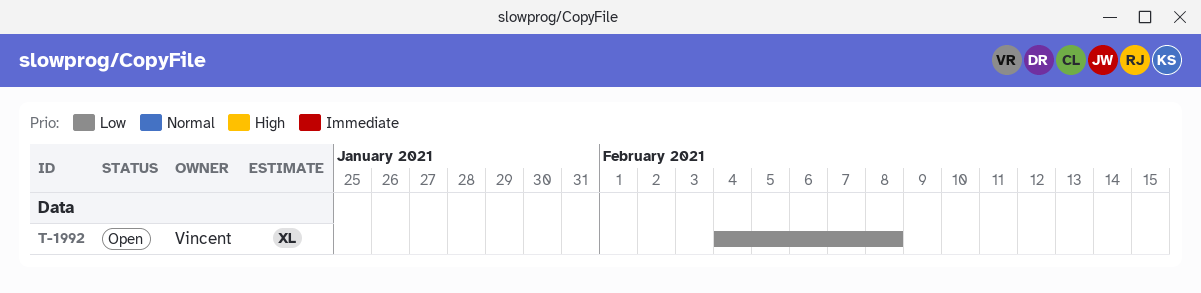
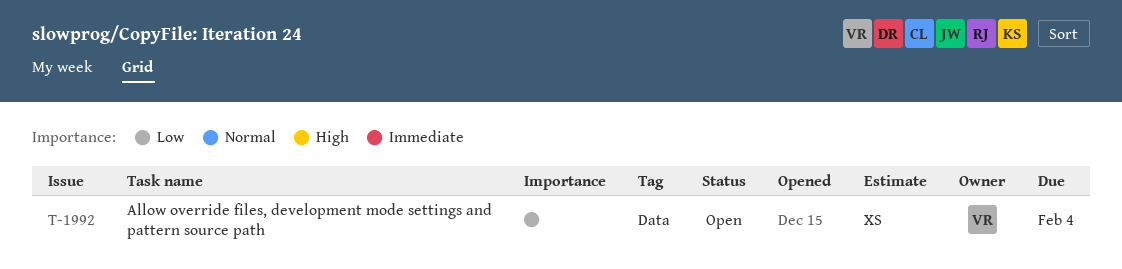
T-1992, estimate: XL -> XS
T-1992, due: Feb 8 -> Feb 4

